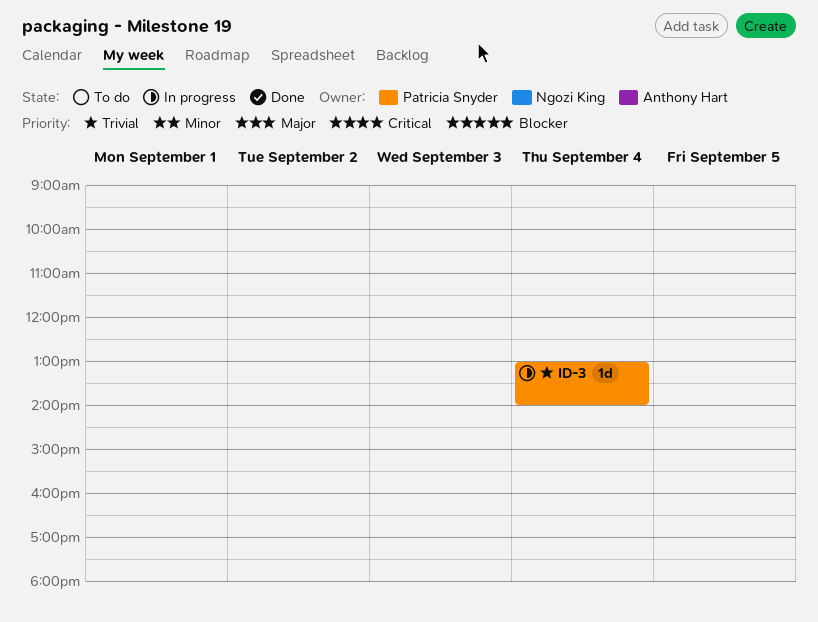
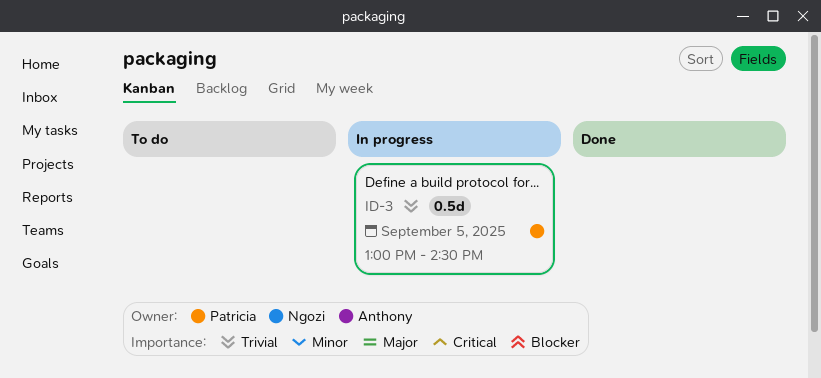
ID-3, estimate: 1d -> 0.5d
ID-3, day: Sep 4 -> Sep 5
ID-3, ends: 14:00 -> 14:30

